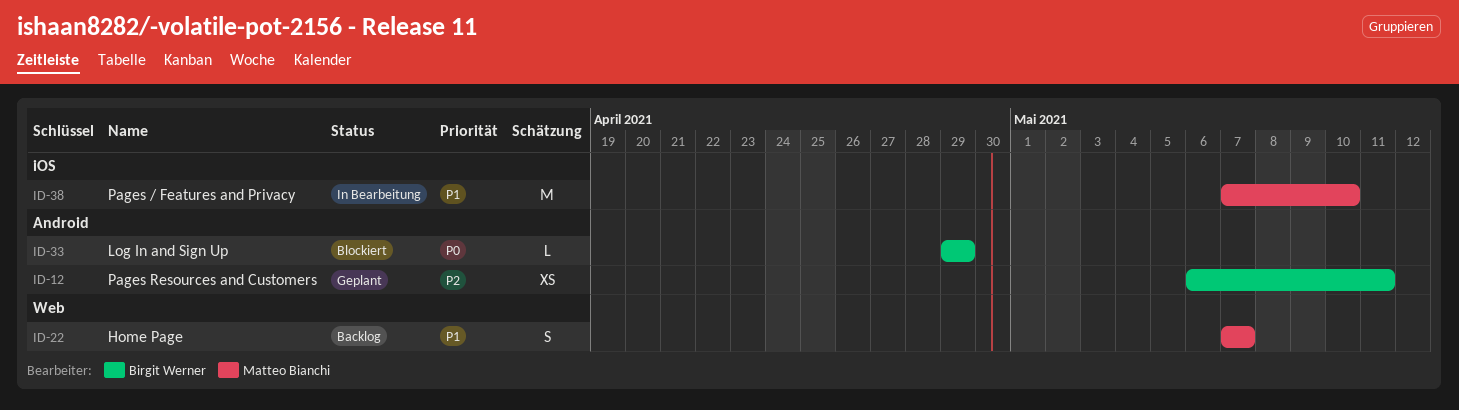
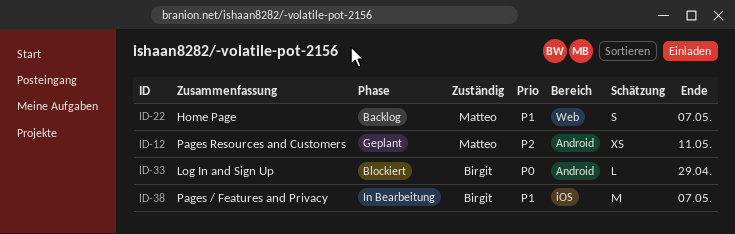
ID-12, owner: Birgit Werner -> Matteo Bianchi
ID-38, owner: Matteo Bianchi -> Birgit Werner
ID-38, due: May 10 -> May 7

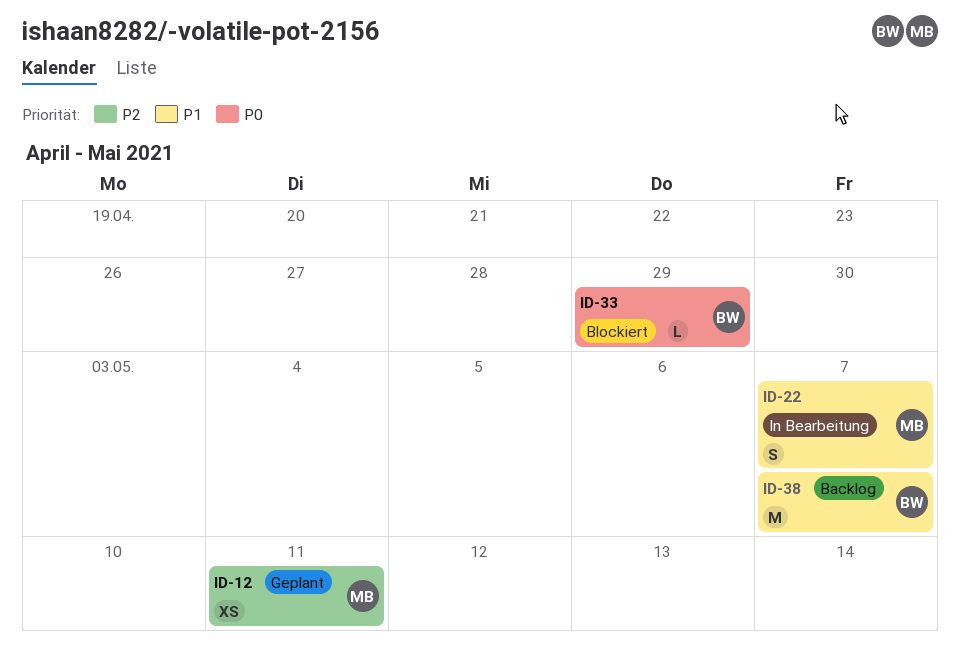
ID-22, status: Backlog -> In Bearbeitung
ID-38, status: In Bearbeitung -> Backlog

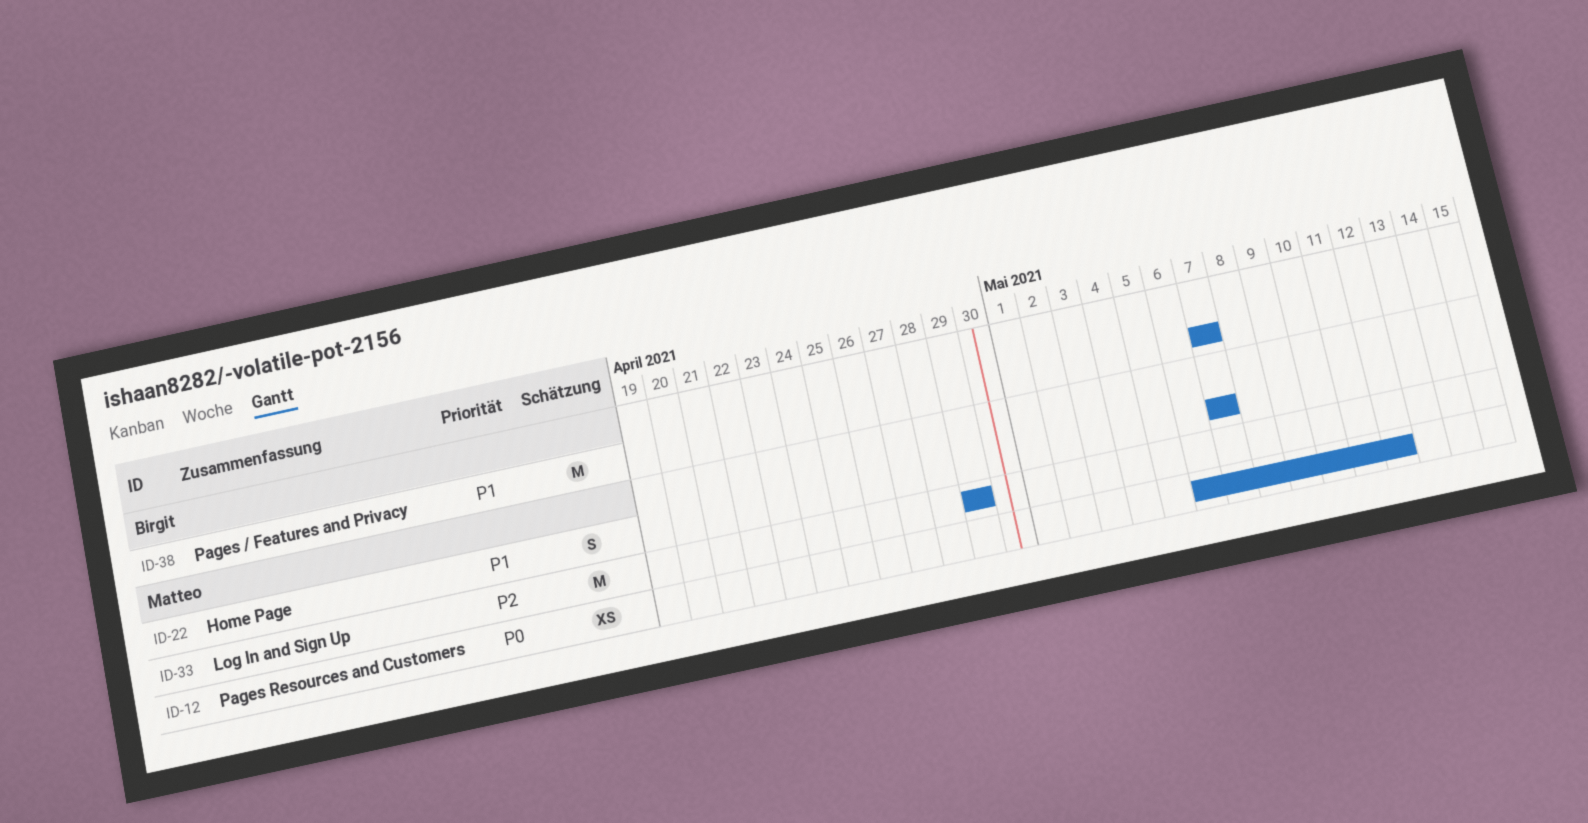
ID-12, priority: P2 -> P0
ID-12, due: May 11 -> May 12
ID-33, owner: Birgit -> Matteo
ID-33, priority: P0 -> P2
ID-33, estimate: L -> M

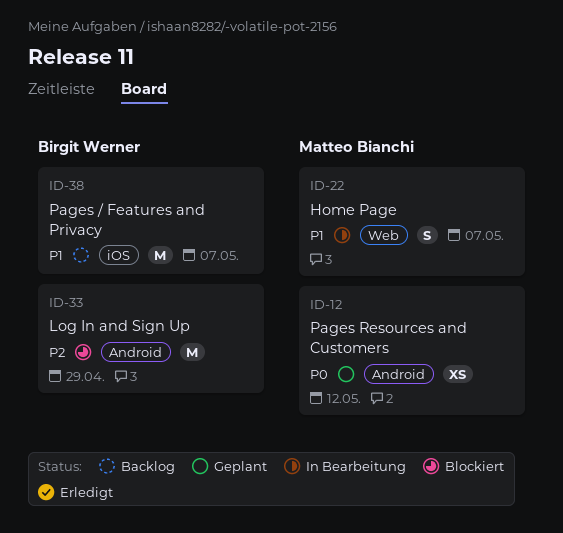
ID-33, owner: Matteo Bianchi -> Birgit Werner

